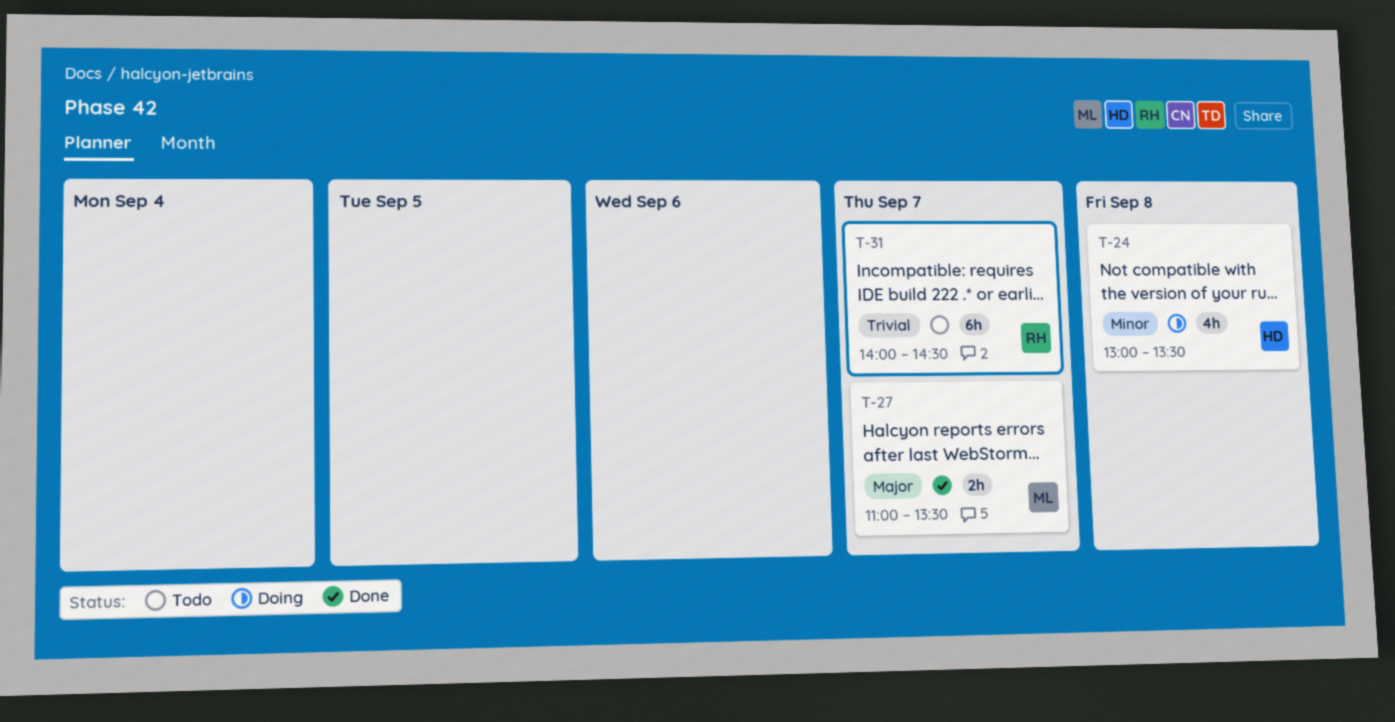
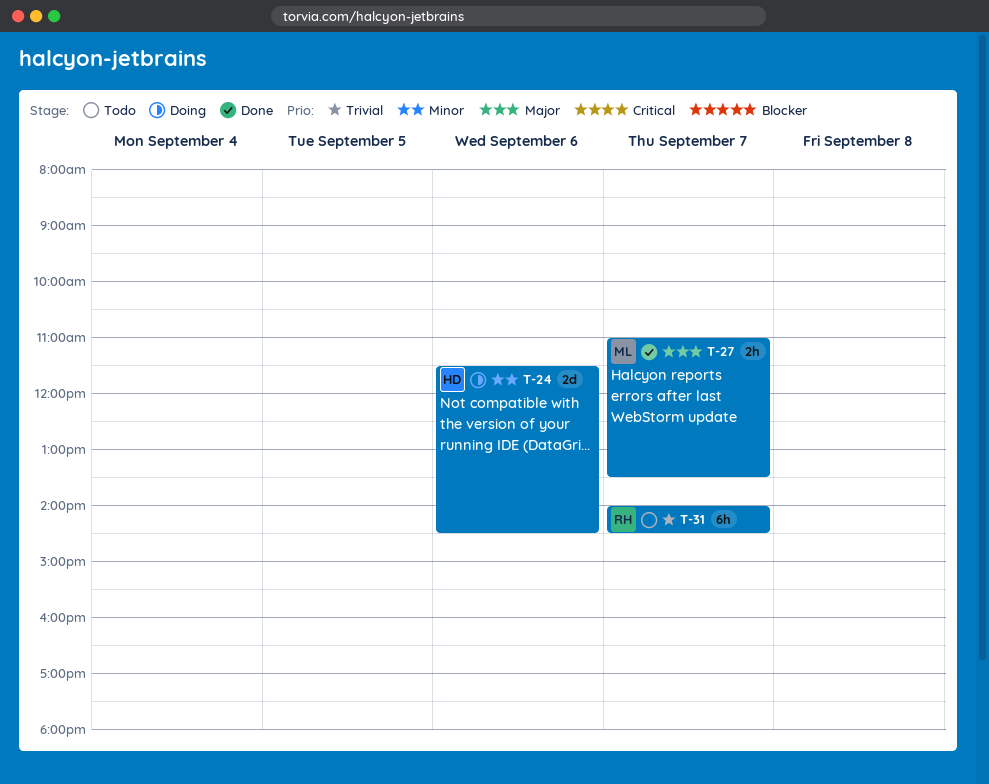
T-24, estimate: 4h -> 2d
T-24, day: Sep 8 -> Sep 6
T-24, begins: 13:00 -> 11:30
T-24, ends: 13:30 -> 14:30

